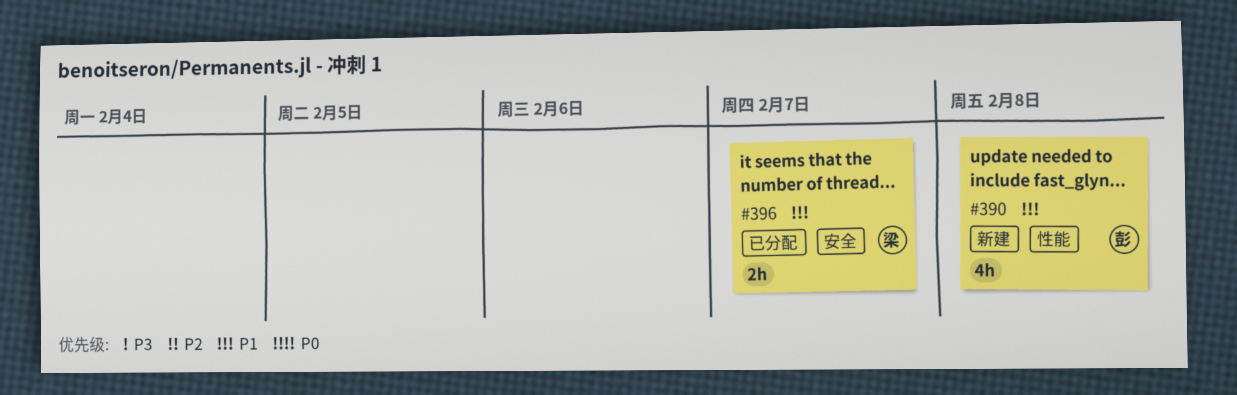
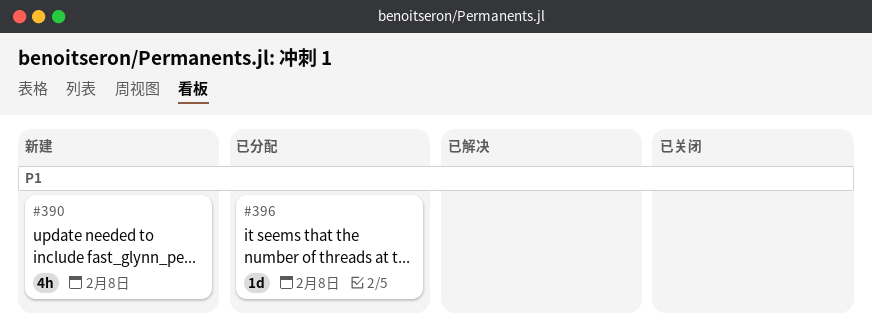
#396, estimate: 2h -> 1d
#396, due: Feb 7 -> Feb 8

